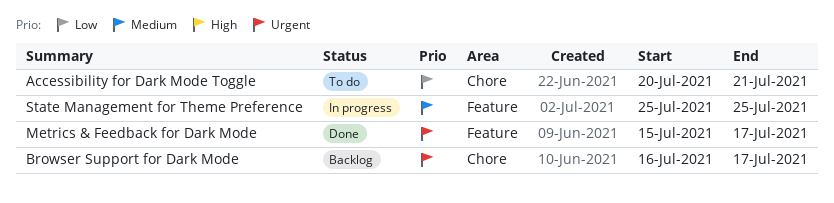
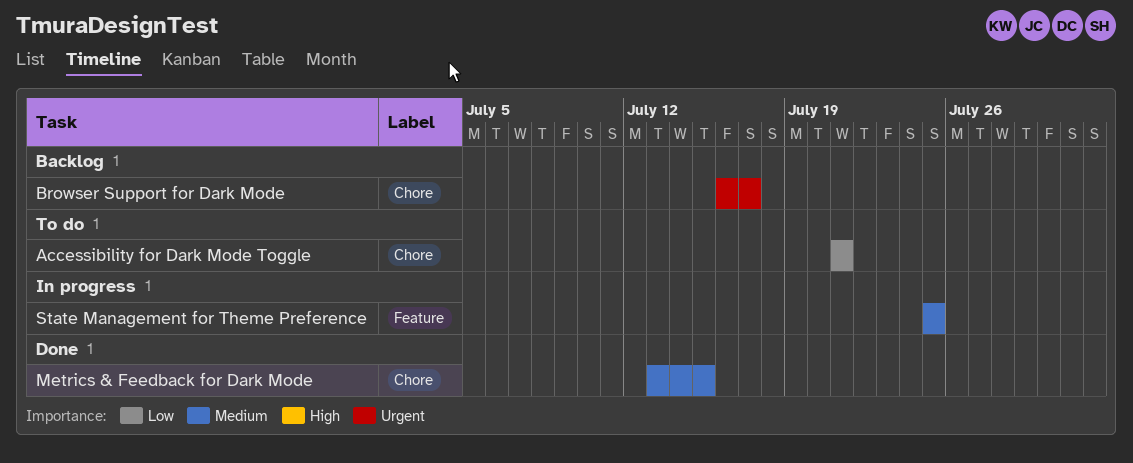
Accessibility for Dark Mode Toggle, start: Jul 20 -> Jul 21
Metrics & Feedback for Dark Mode, priority: Urgent -> Medium
Metrics & Feedback for Dark Mode, label: Feature -> Chore
Metrics & Feedback for Dark Mode, start: Jul 15 -> Jul 13
Metrics & Feedback for Dark Mode, due: Jul 17 -> Jul 15

